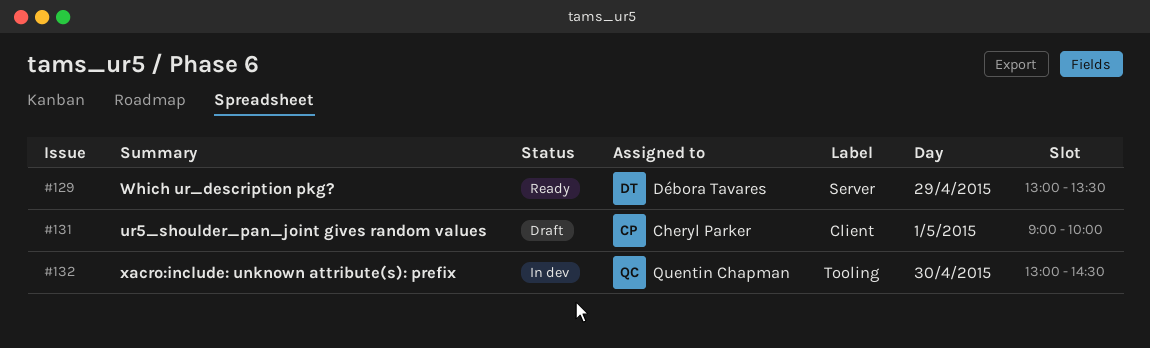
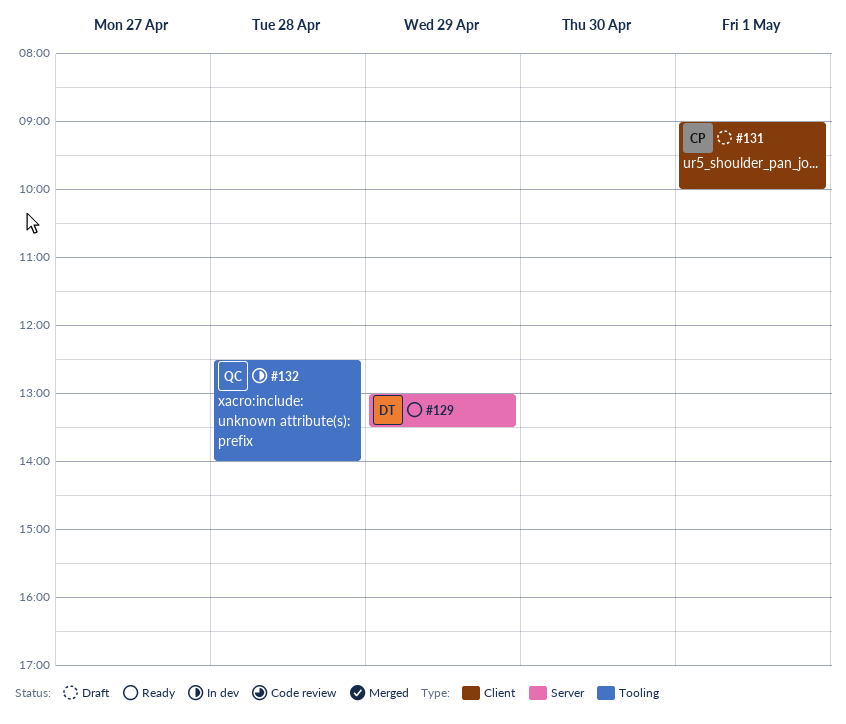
#132, day: Apr 30 -> Apr 28
#132, begins: 13:00 -> 12:30
#132, ends: 14:30 -> 14:00

